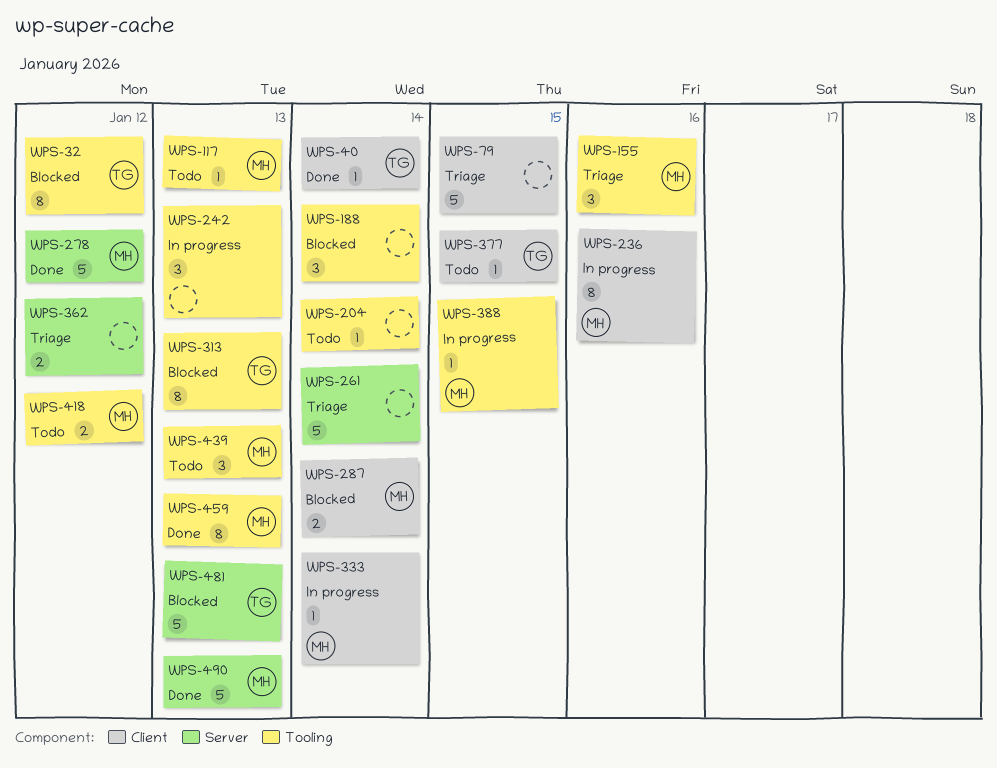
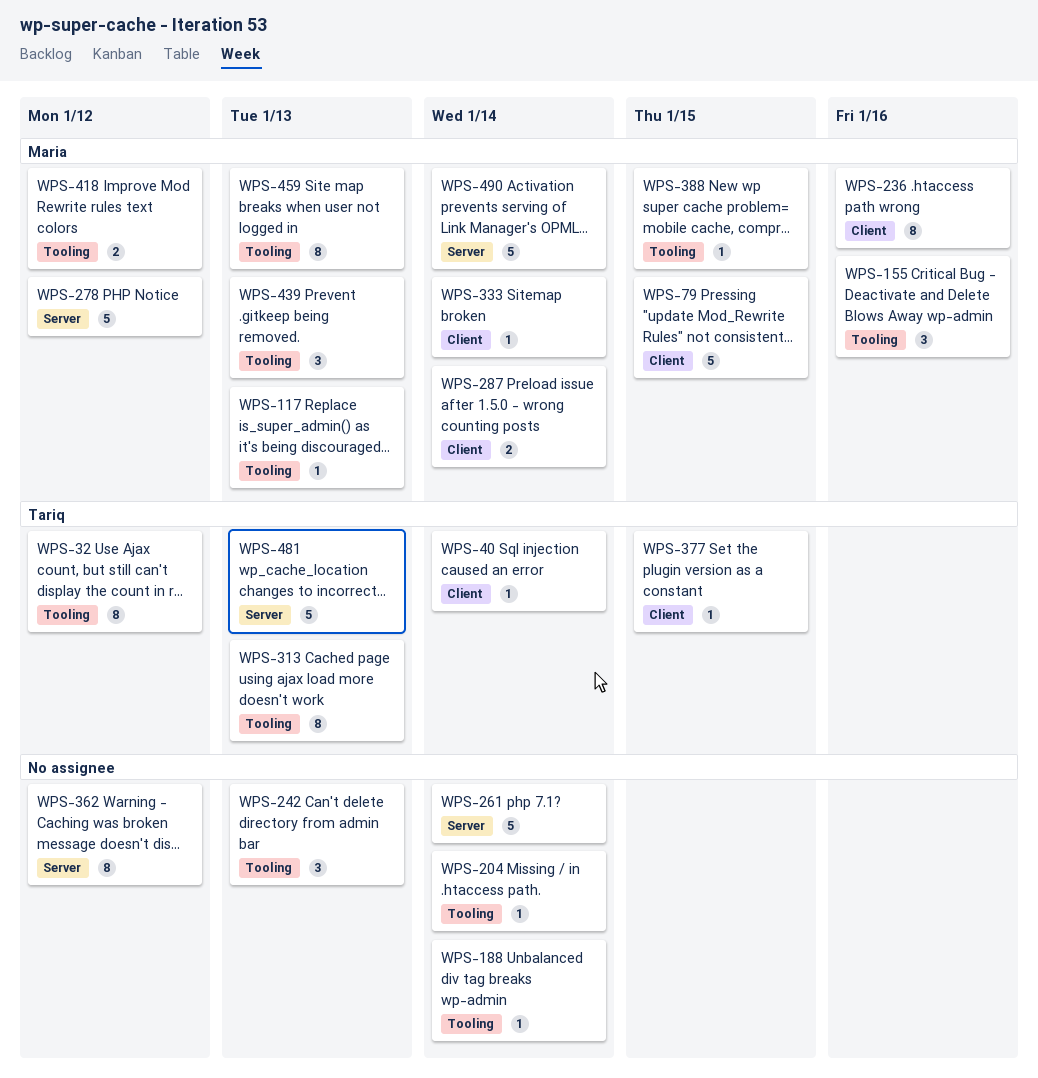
WPS-79, owner: none -> Maria
WPS-188, estimate: 3 -> 1
WPS-362, estimate: 2 -> 8
WPS-490, due: Jan 13 -> Jan 14

